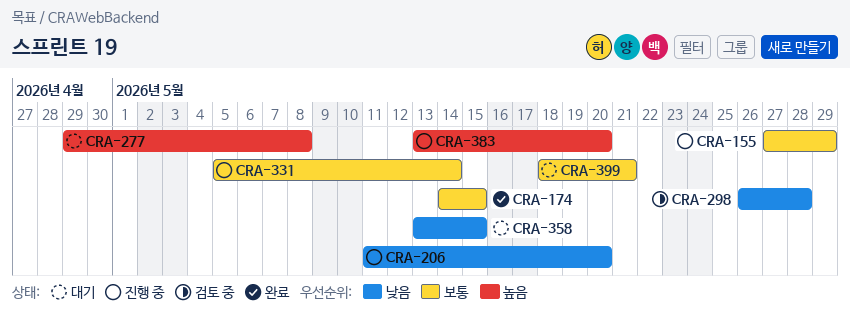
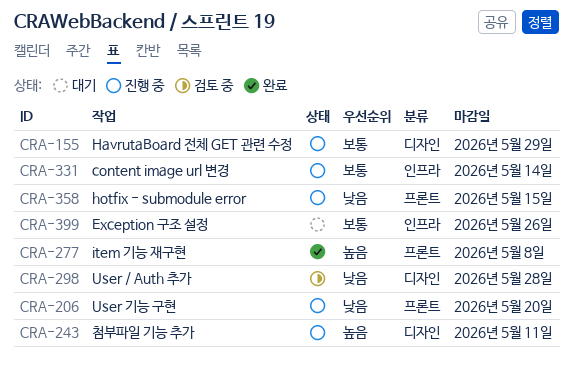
CRA-174: present -> none
CRA-243: none -> present
CRA-277, status: 대기 -> 완료
CRA-358, status: 대기 -> 진행 중
CRA-383: present -> none
CRA-399, due: May 21 -> May 26

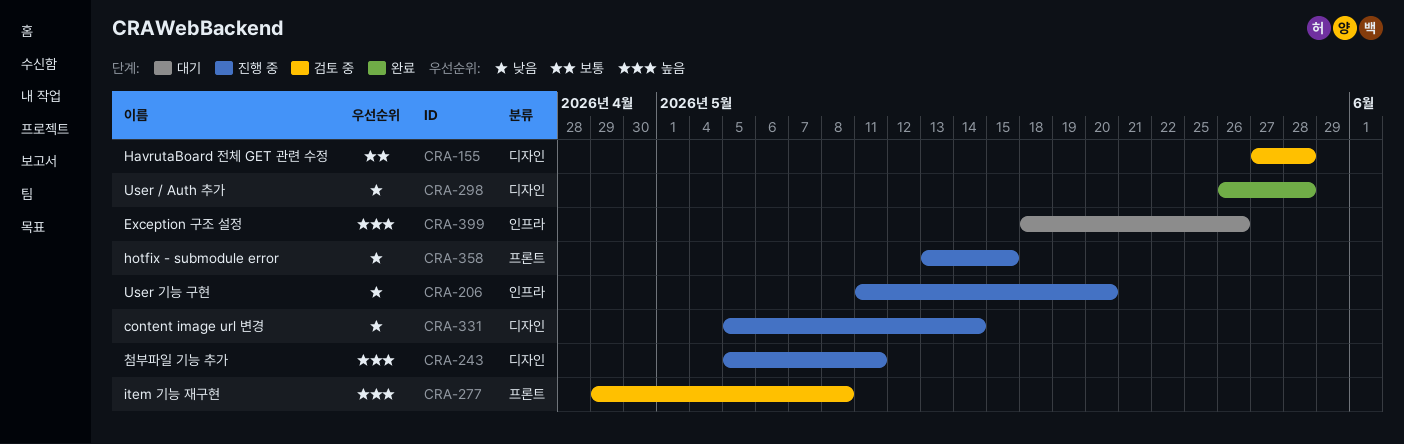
CRA-155, status: 진행 중 -> 검토 중
CRA-155, due: May 29 -> May 28
CRA-206, label: 프론트 -> 인프라
CRA-277, status: 완료 -> 검토 중
CRA-298, status: 검토 중 -> 완료
CRA-331, priority: 보통 -> 낮음
CRA-331, label: 인프라 -> 디자인
CRA-399, priority: 보통 -> 높음

